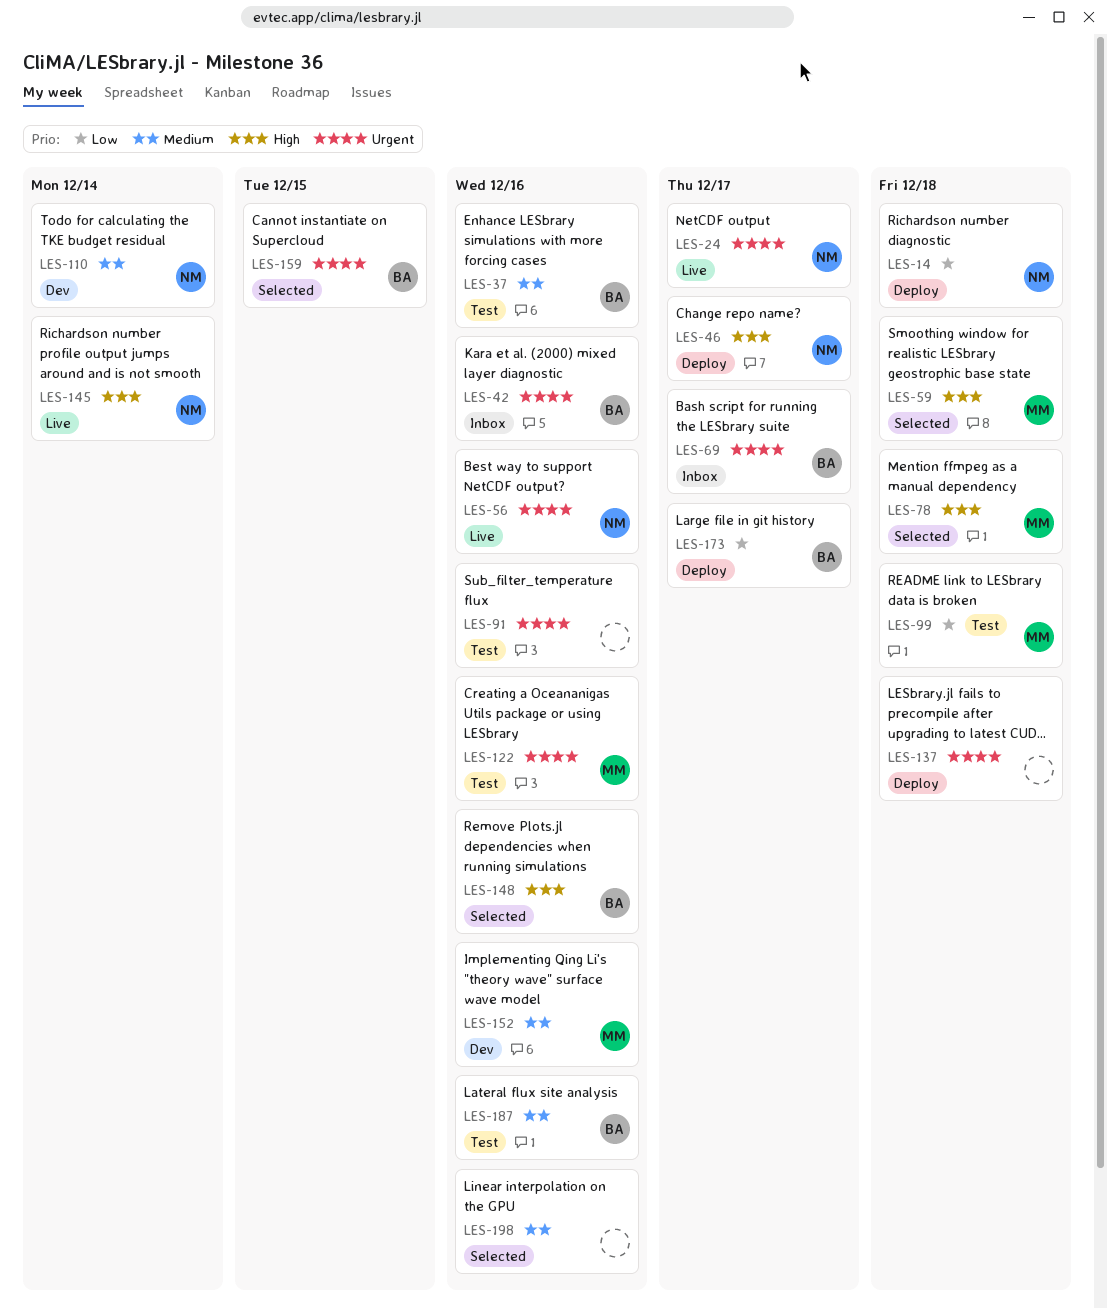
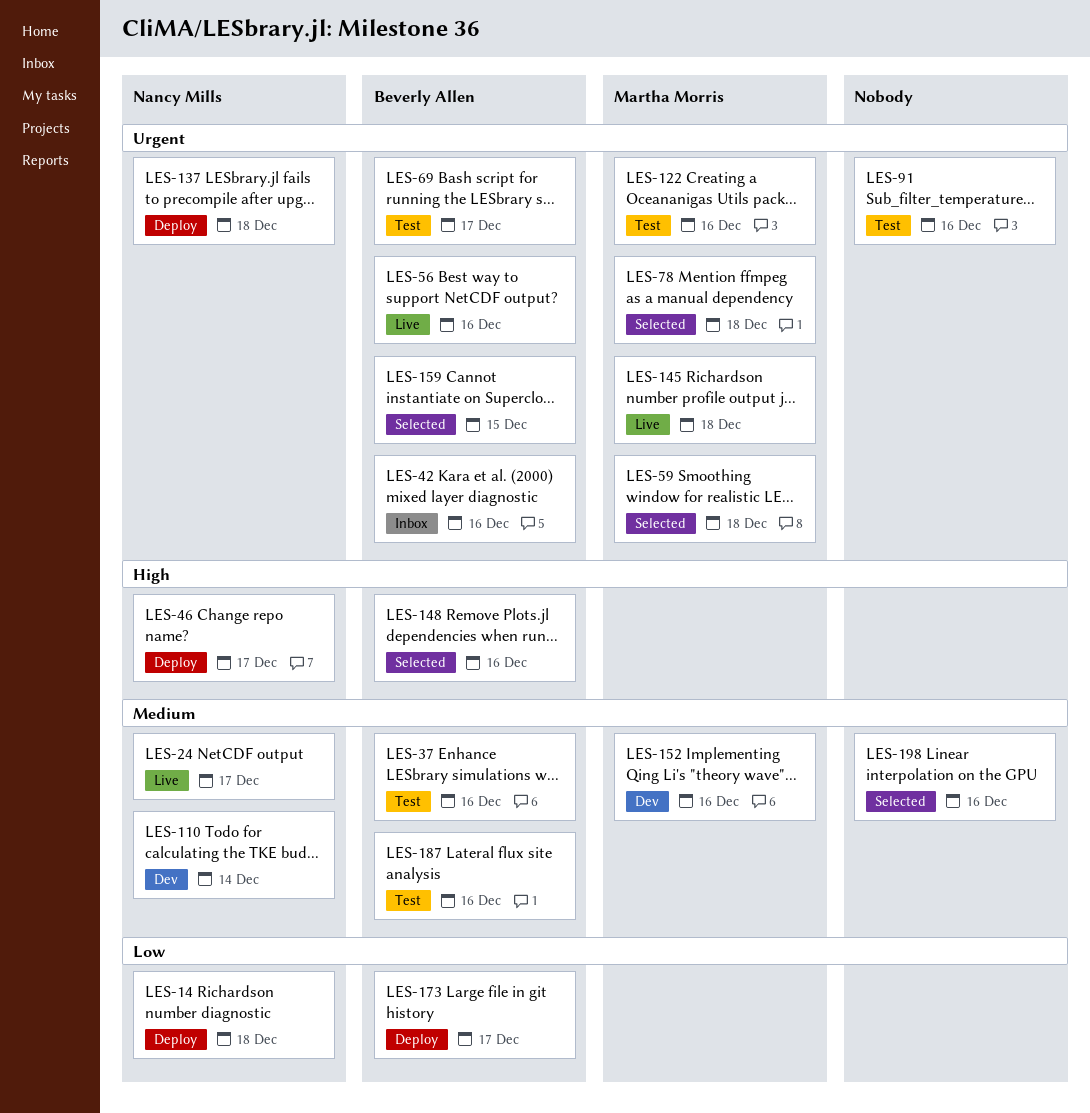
LES-24, priority: Urgent -> Medium
LES-56, owner: Nancy Mills -> Beverly Allen
LES-59, priority: High -> Urgent
LES-69, status: Inbox -> Test
LES-78, priority: High -> Urgent
LES-99: present -> none
LES-137, owner: none -> Nancy Mills
LES-145, owner: Nancy Mills -> Martha Morris
LES-145, priority: High -> Urgent
LES-145, due: Dec 14 -> Dec 18

